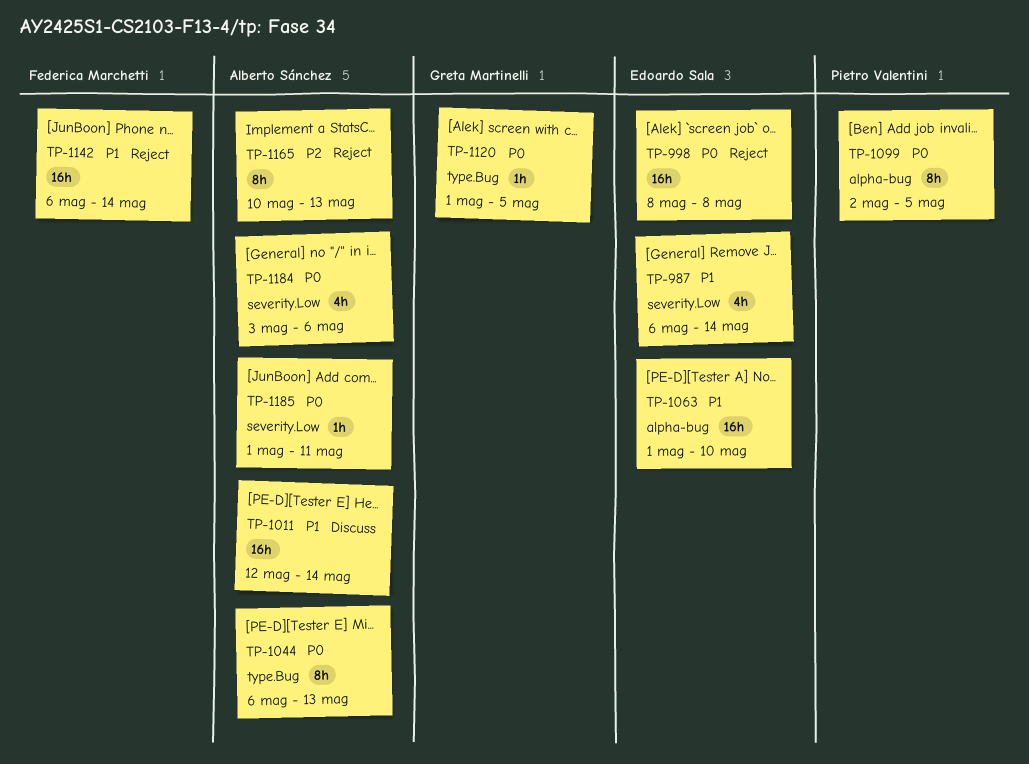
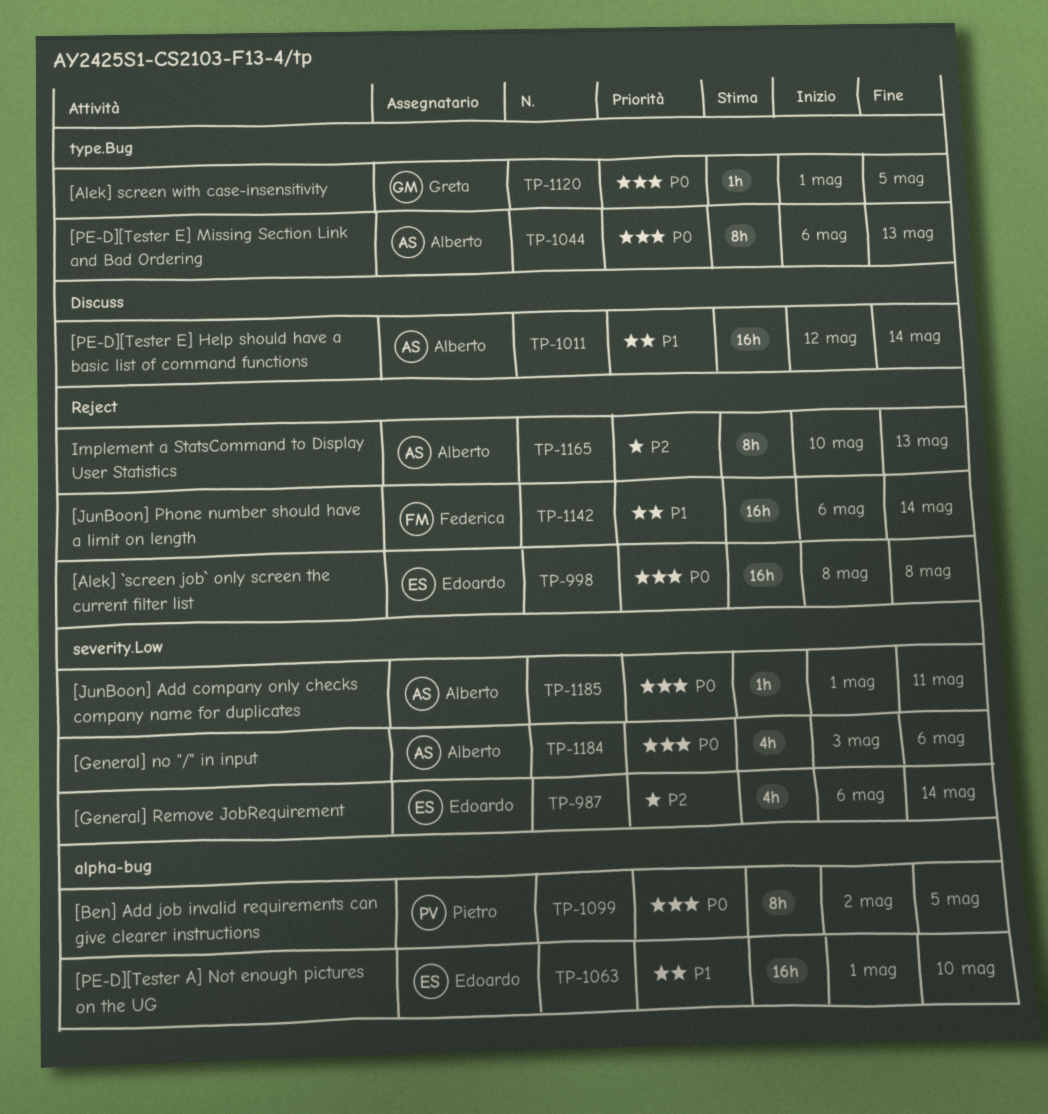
TP-987, priority: P1 -> P2

